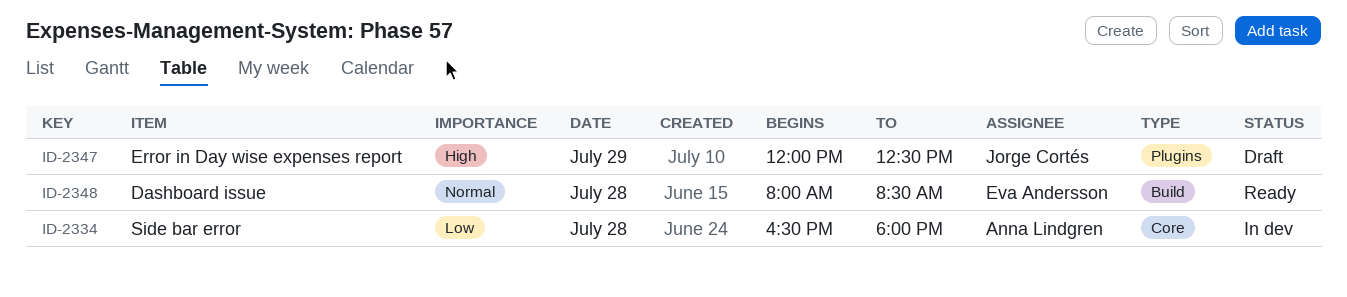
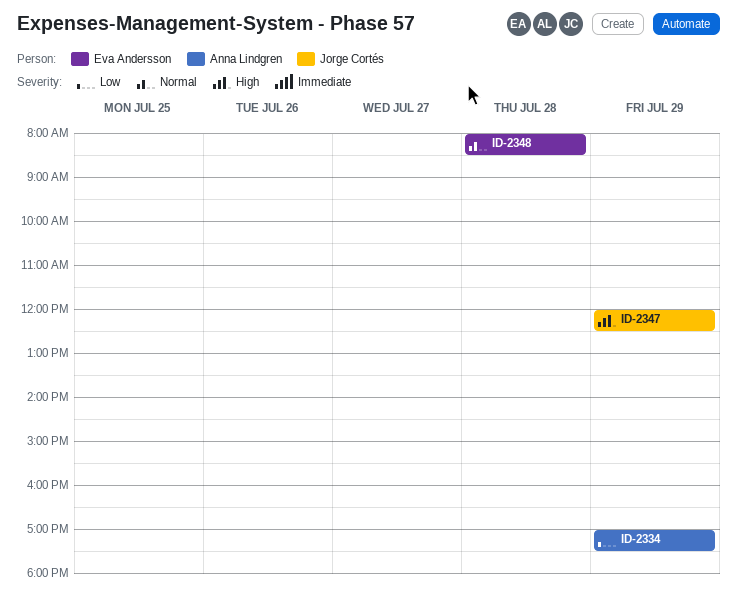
ID-2334, day: Jul 28 -> Jul 29
ID-2334, begins: 16:30 -> 17:00
ID-2334, ends: 18:00 -> 17:30

